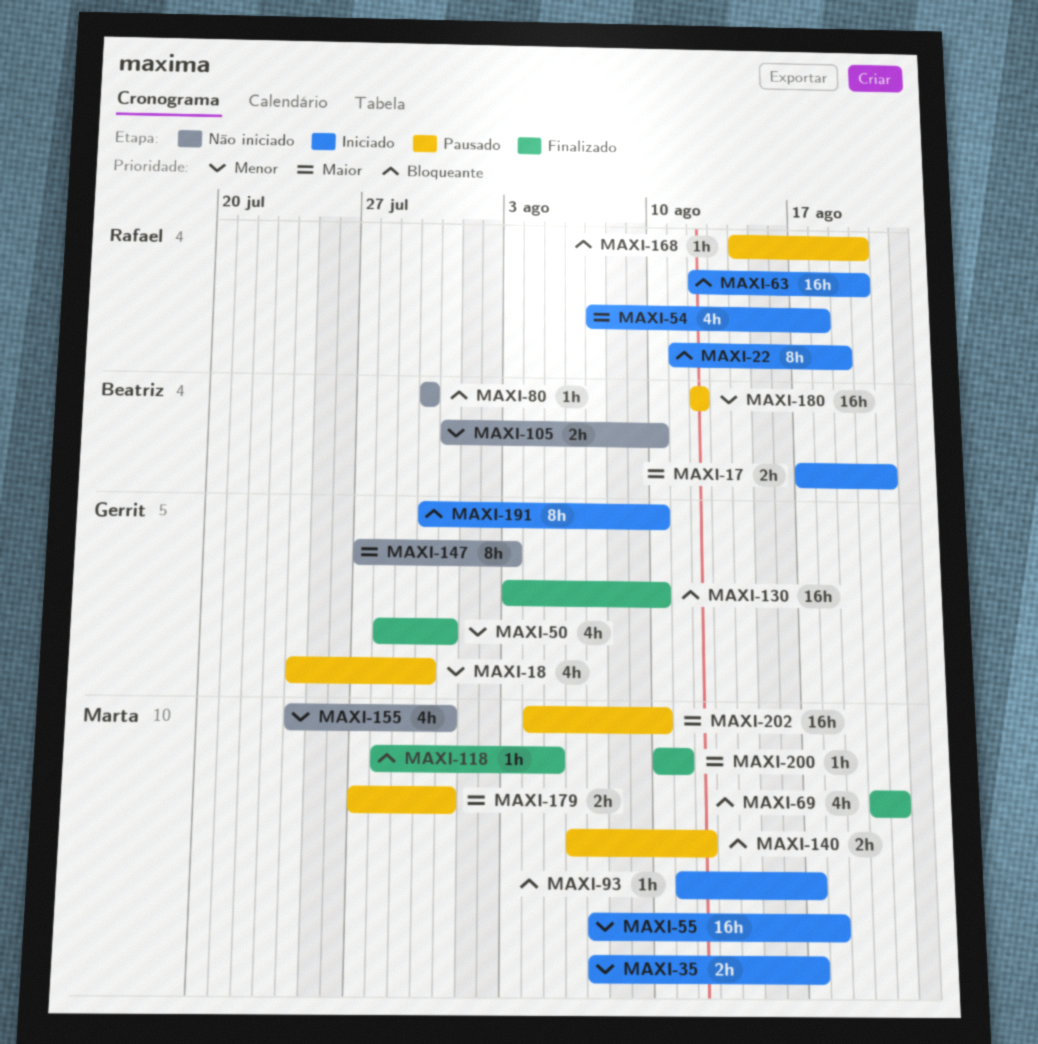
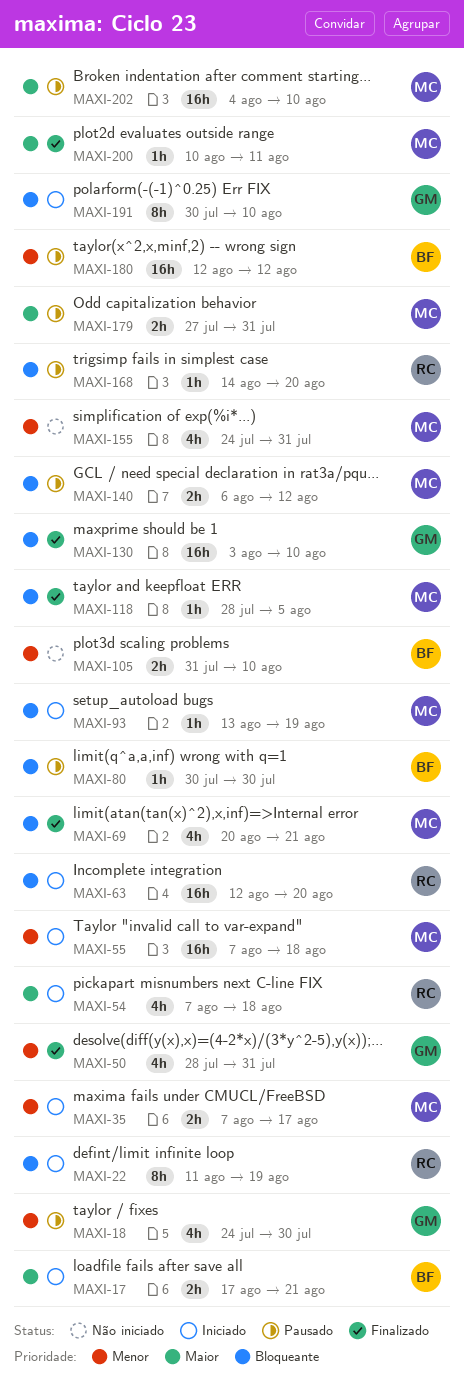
MAXI-80, status: Não iniciado -> Pausado
MAXI-93, start: Aug 11 -> Aug 13
MAXI-93, due: Aug 17 -> Aug 19
MAXI-147: present -> none

